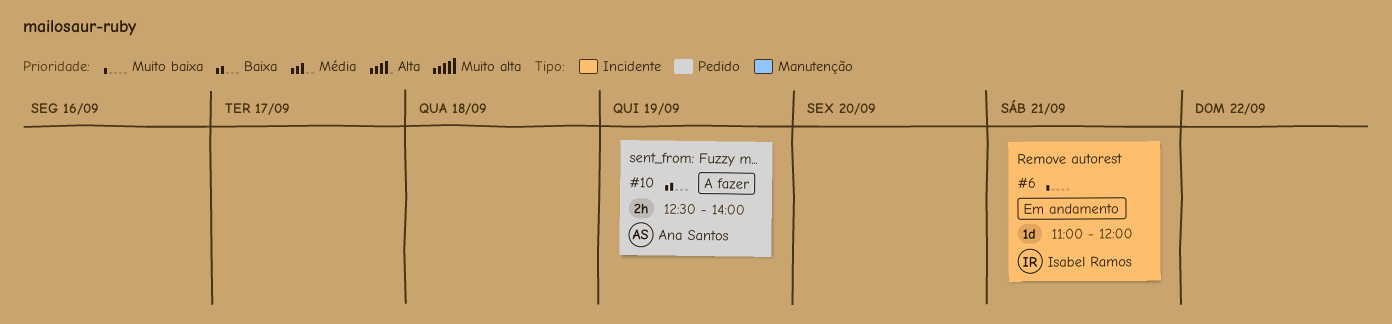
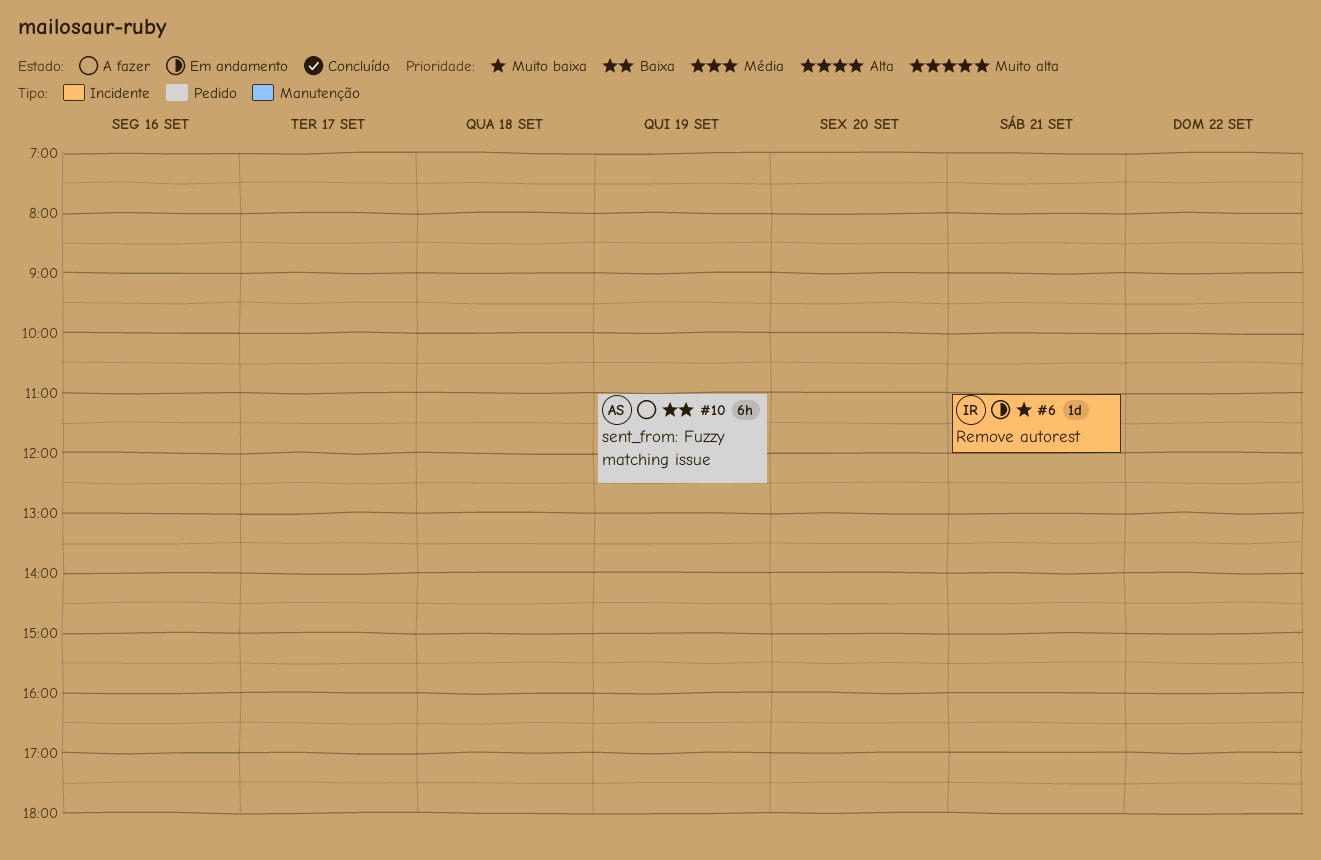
#10, estimate: 2h -> 6h
#10, begins: 12:30 -> 11:00
#10, ends: 14:00 -> 12:30

